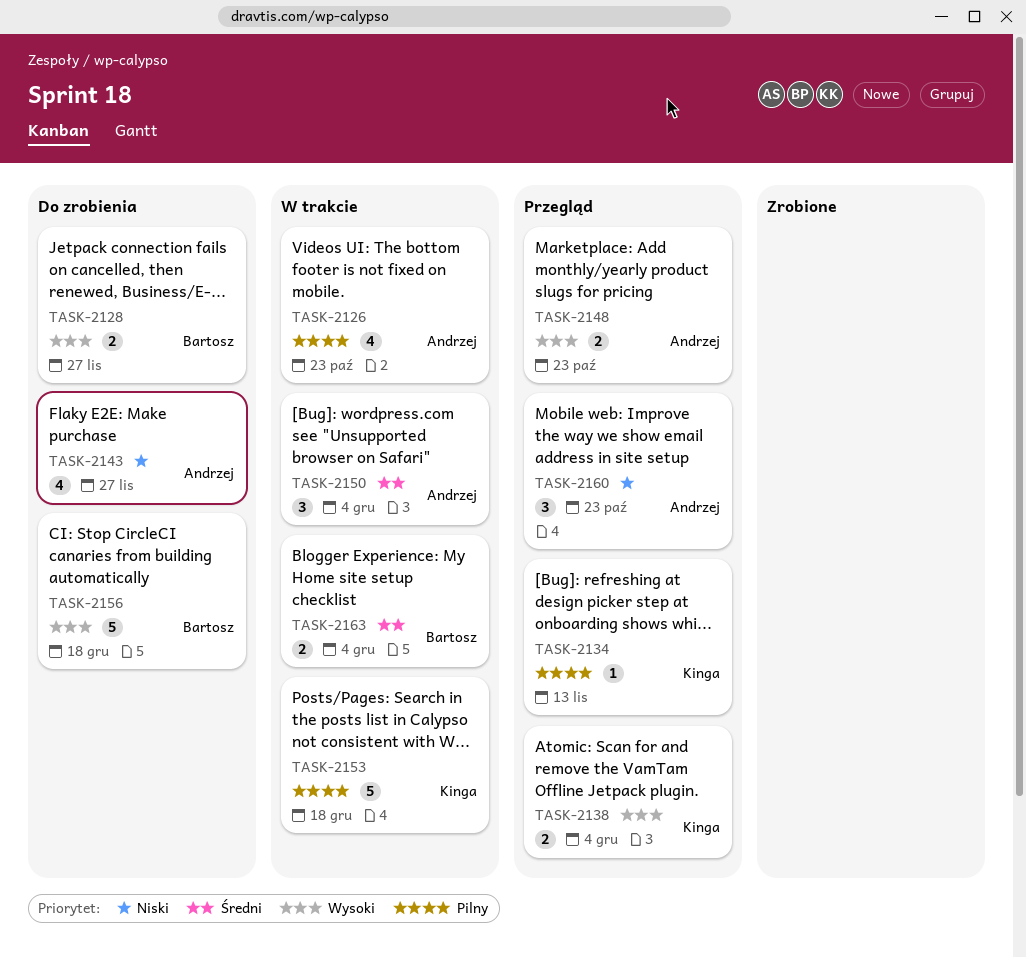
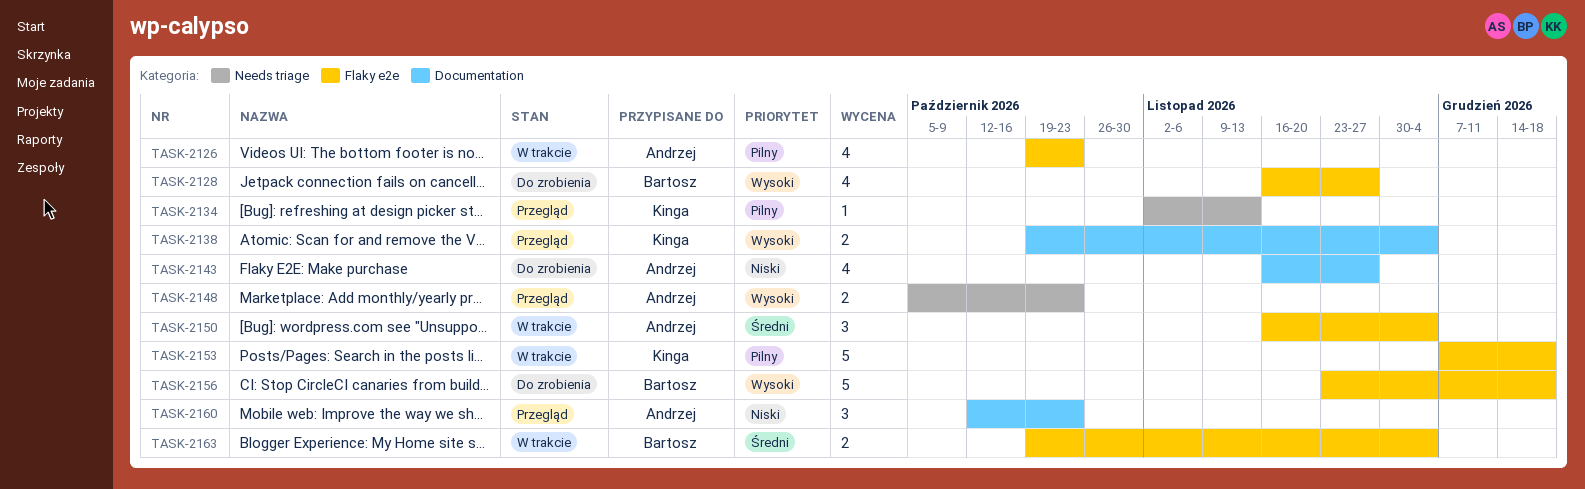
TASK-2128, estimate: 2 -> 4

